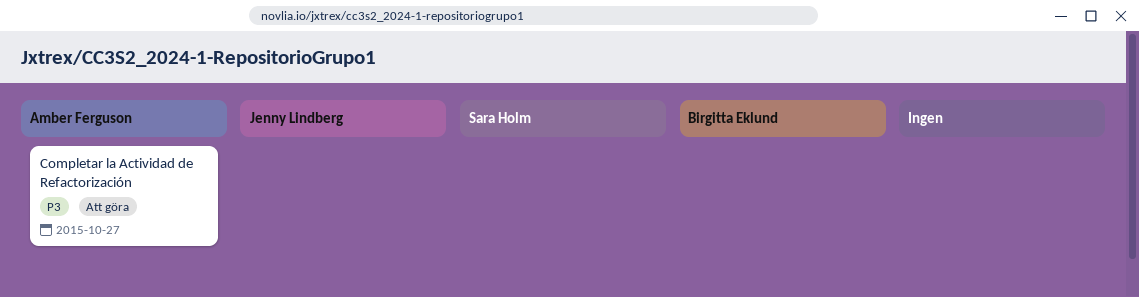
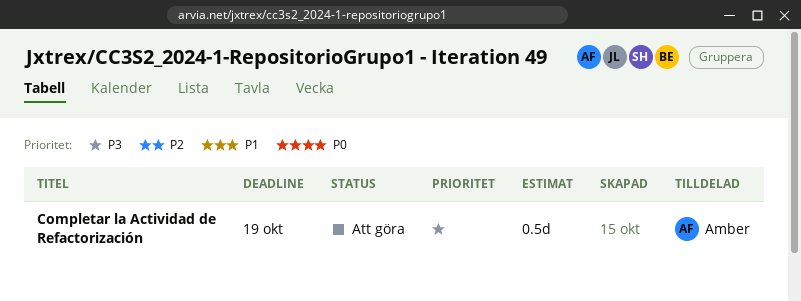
Completar la Actividad de Refactorización, due: Oct 27 -> Oct 19

